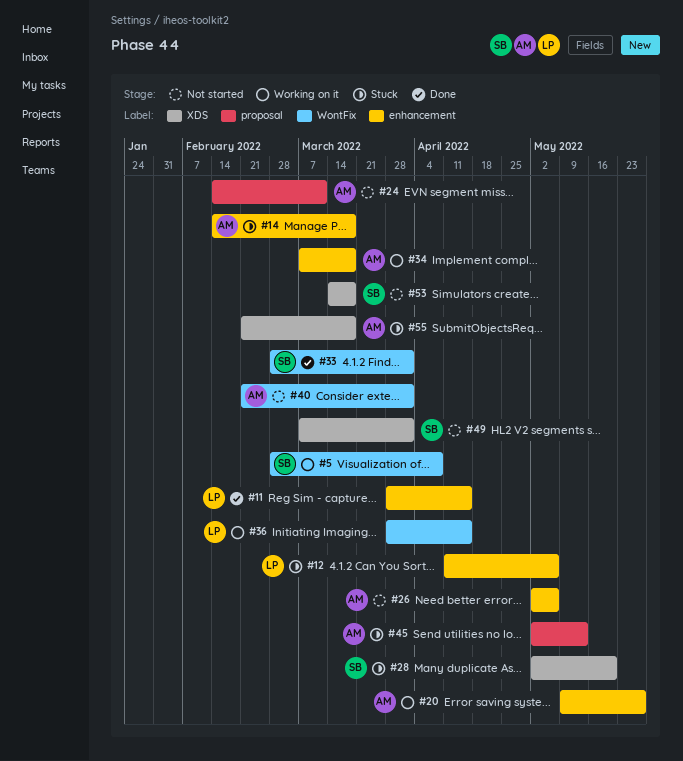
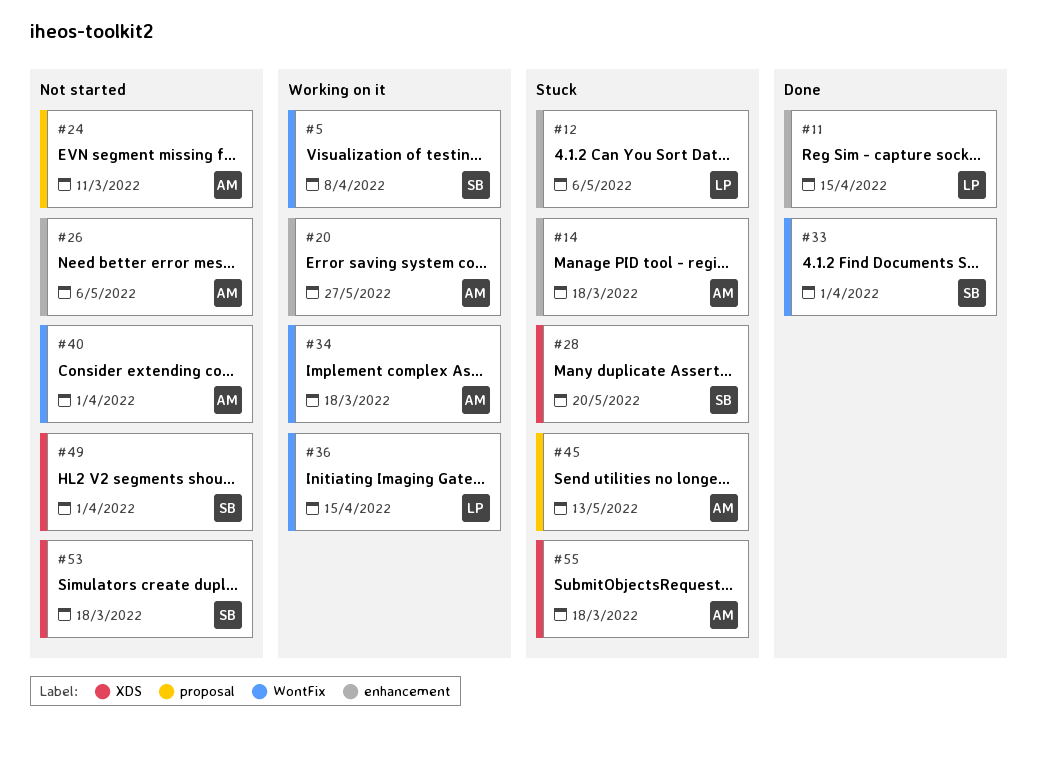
#34, label: enhancement -> WontFix

